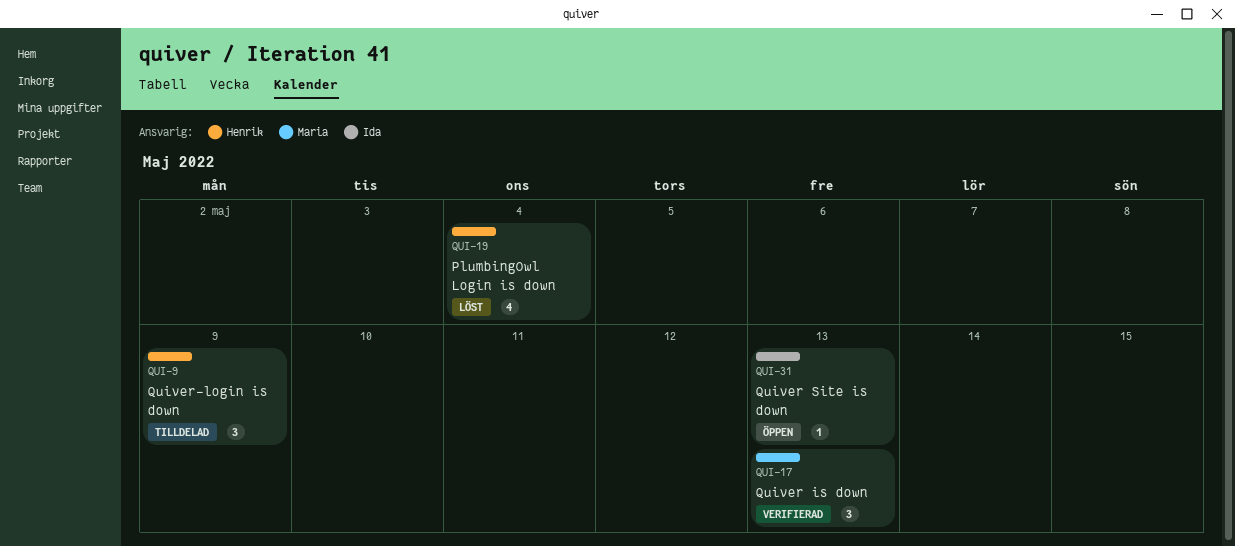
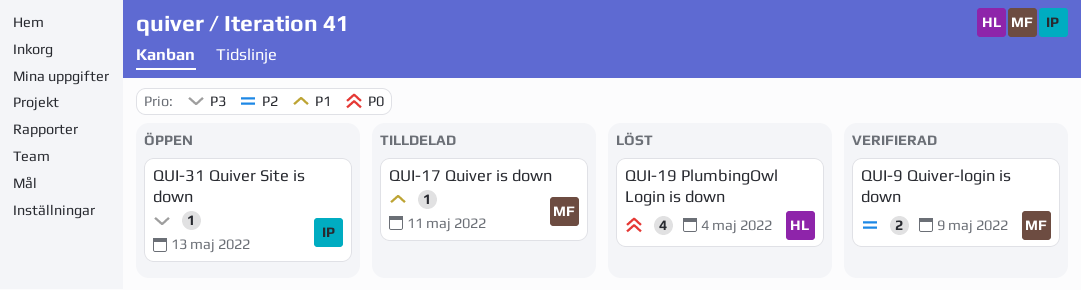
QUI-9, status: Tilldelad -> Verifierad
QUI-9, owner: Henrik -> Maria
QUI-9, estimate: 3 -> 2
QUI-17, status: Verifierad -> Tilldelad
QUI-17, estimate: 3 -> 1
QUI-17, due: May 13 -> May 11

